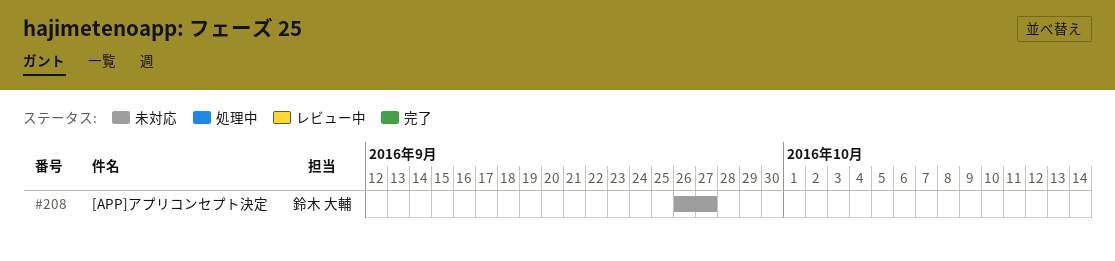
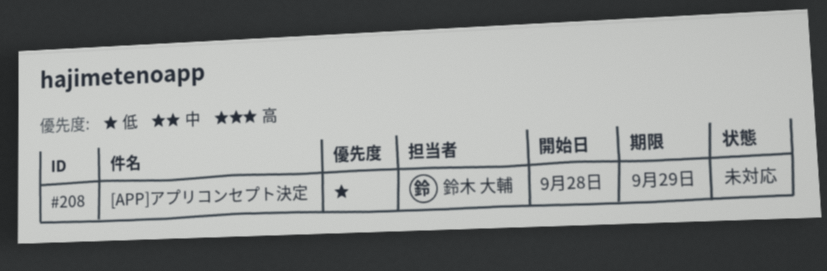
#208, start: Sep 26 -> Sep 28
#208, due: Sep 27 -> Sep 29

